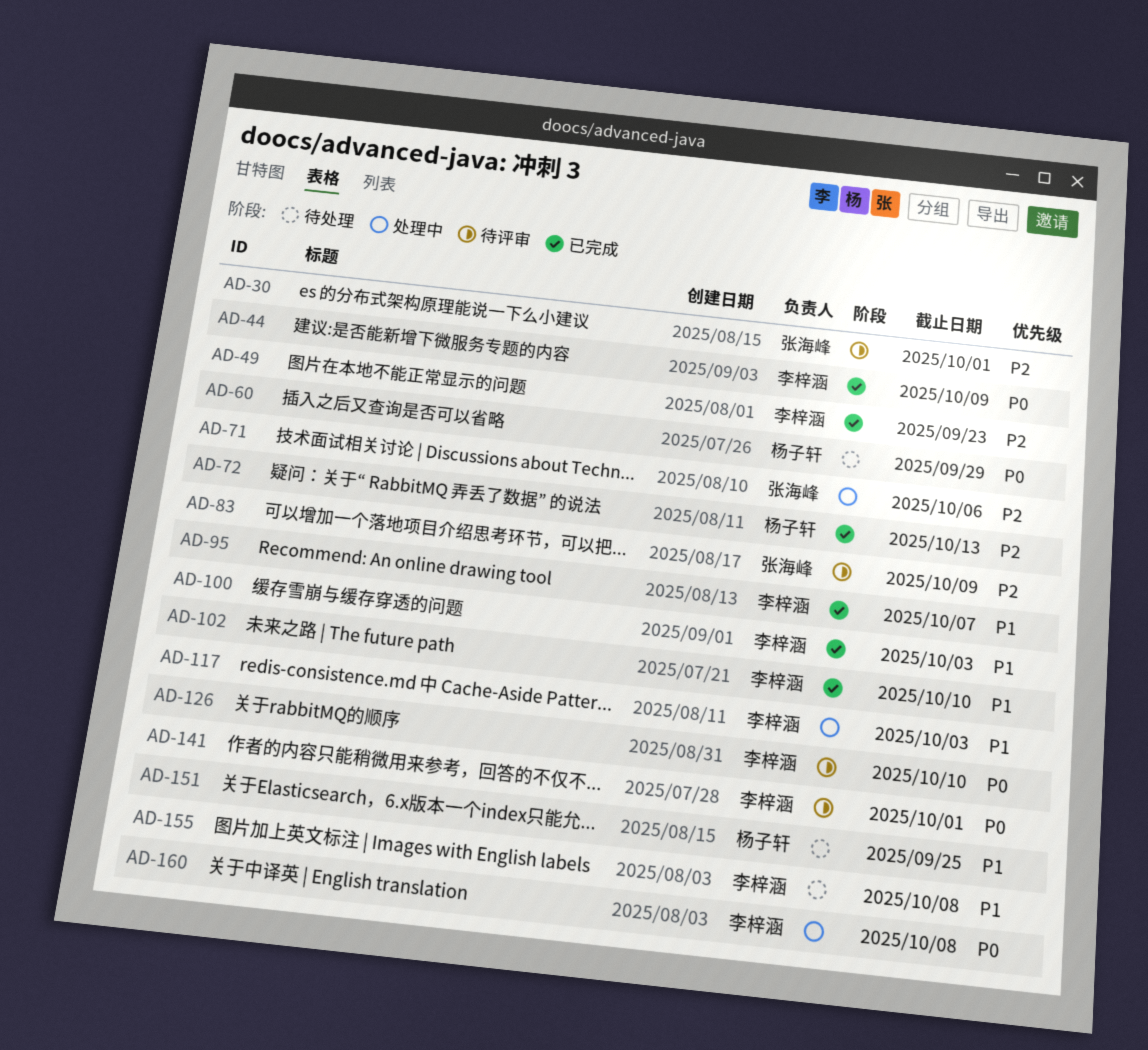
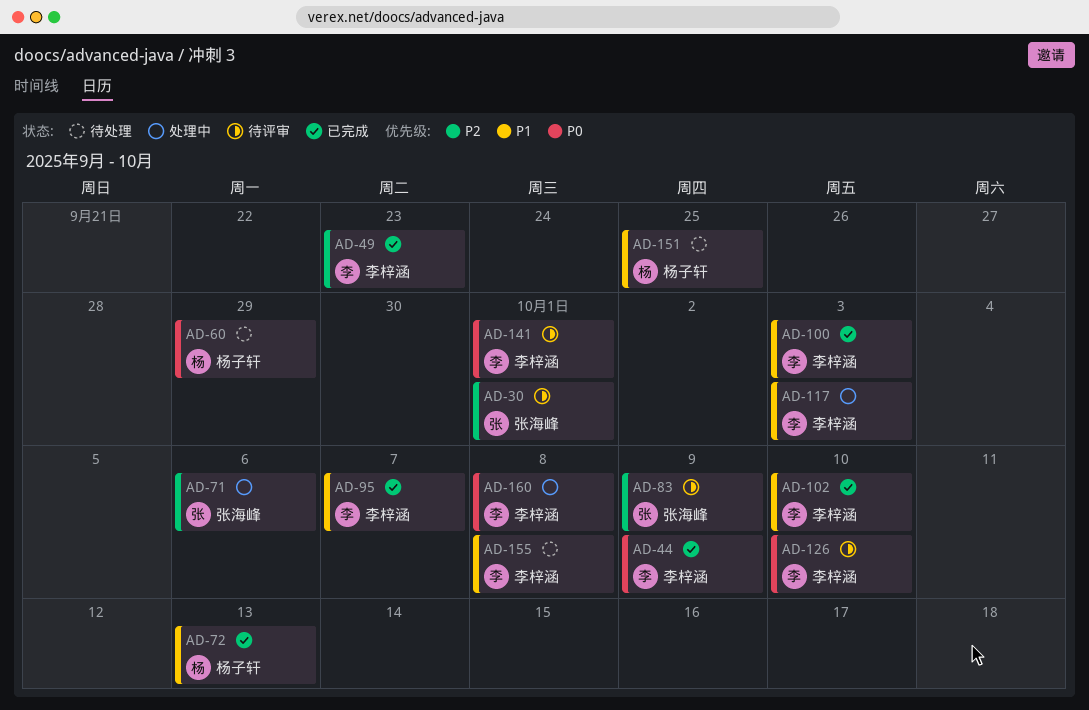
AD-72, priority: P2 -> P1

